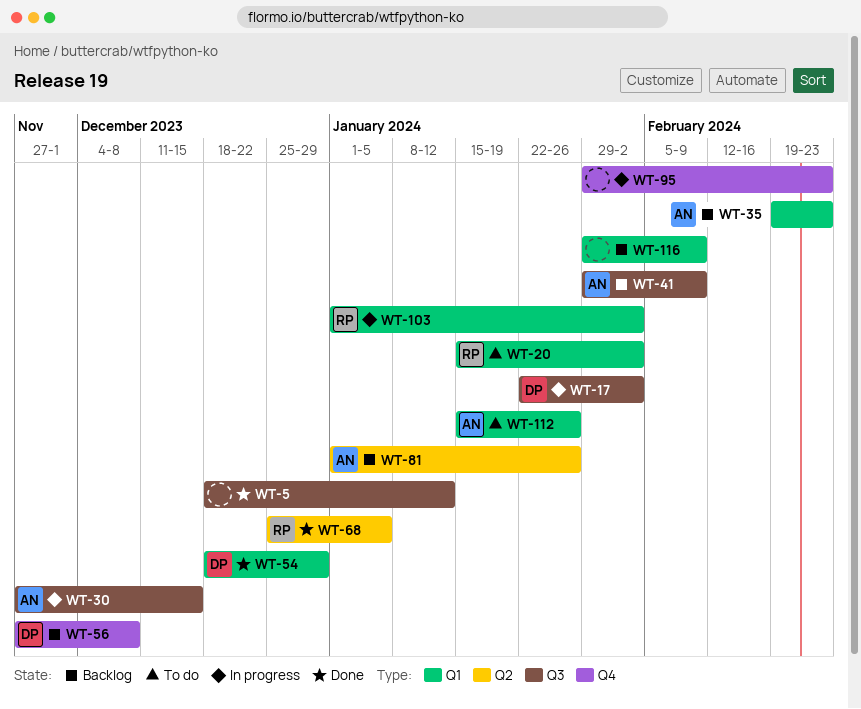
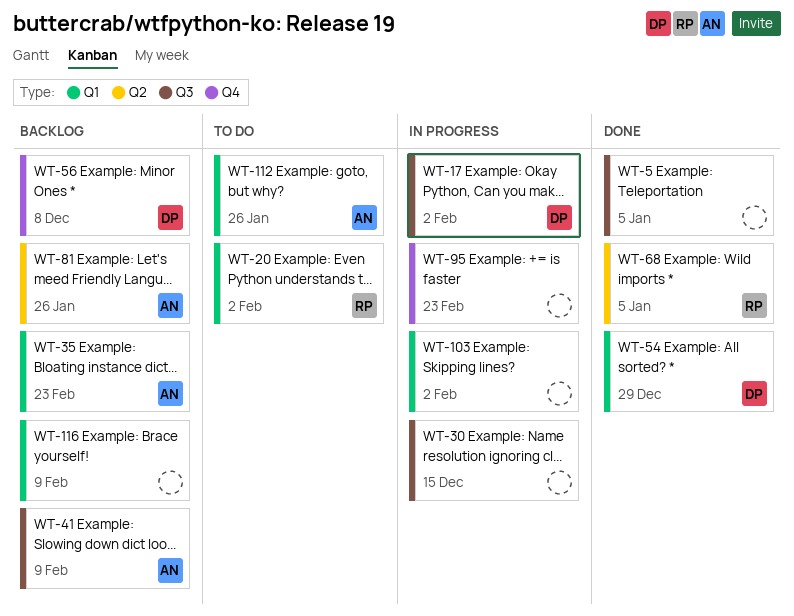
WT-5, due: Jan 12 -> Jan 5
WT-30, owner: AN -> none
WT-103, owner: RP -> none

